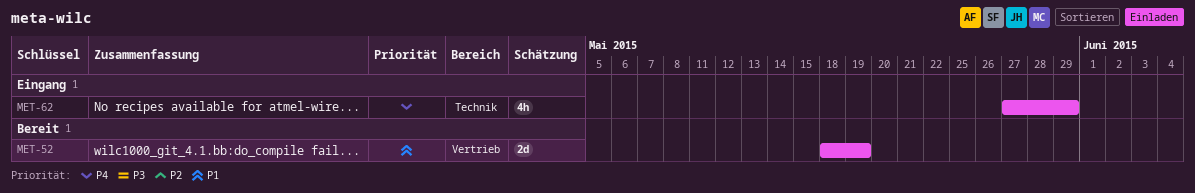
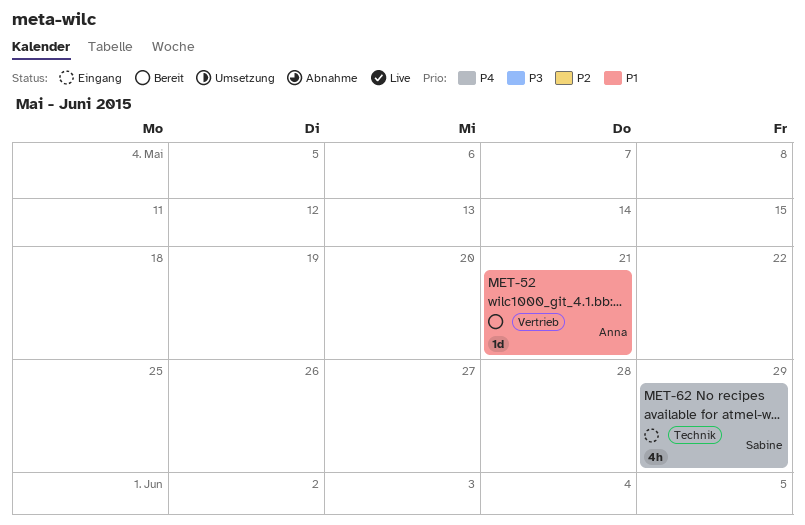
MET-52, estimate: 2d -> 1d
MET-52, due: May 19 -> May 21

